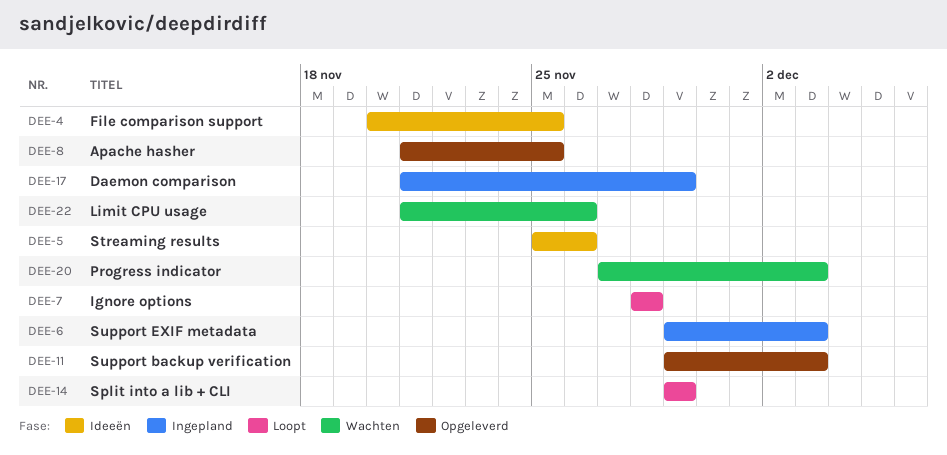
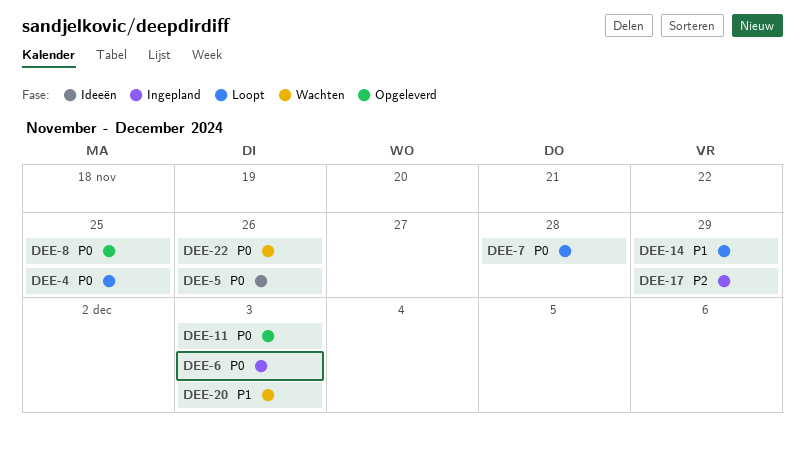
DEE-4, status: Ideeën -> Loopt

